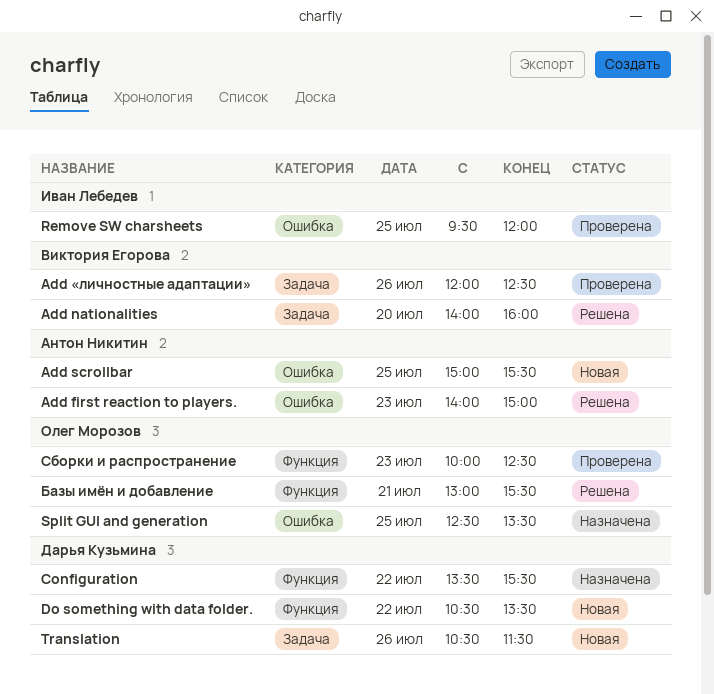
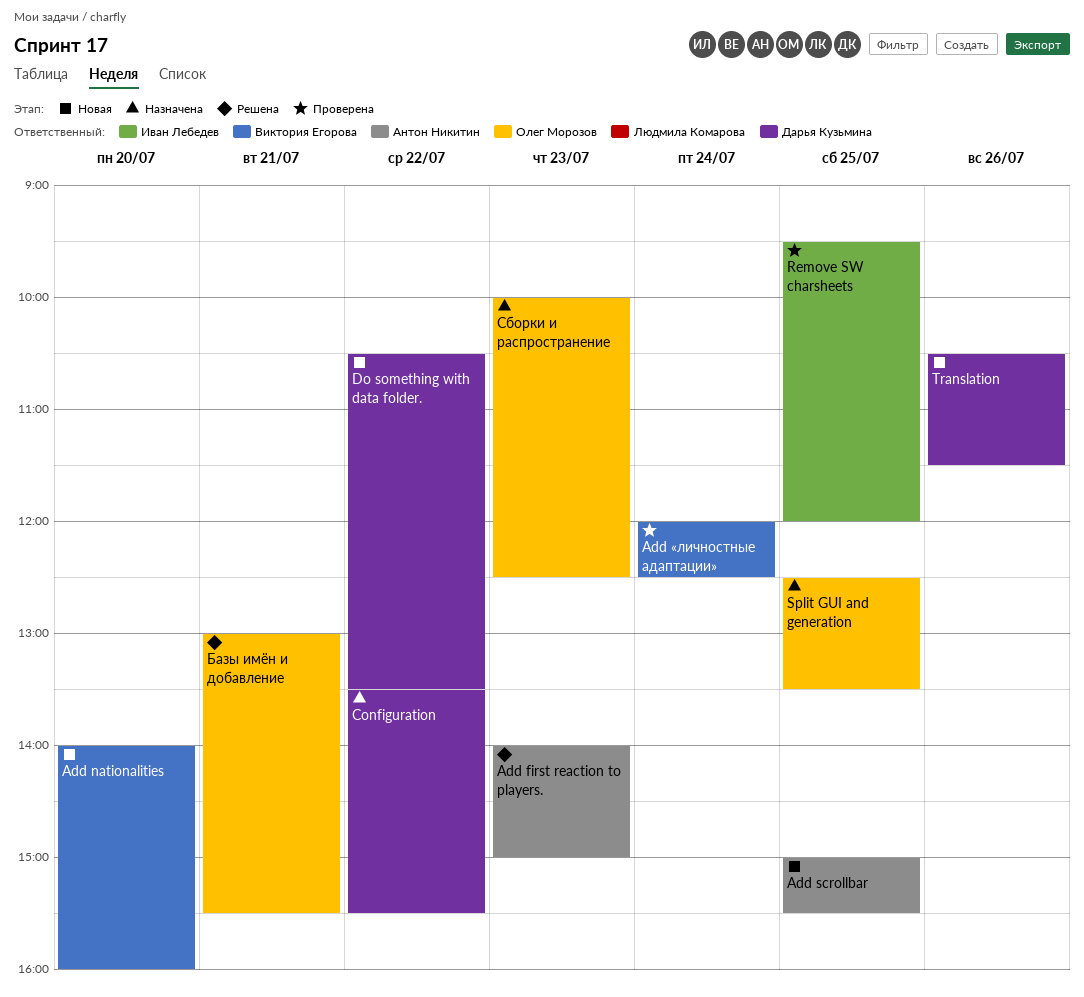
Add nationalities, status: Решена -> Новая
Add «личностные адаптации», day: Jul 26 -> Jul 24
Сборки и распространение, status: Проверена -> Назначена

